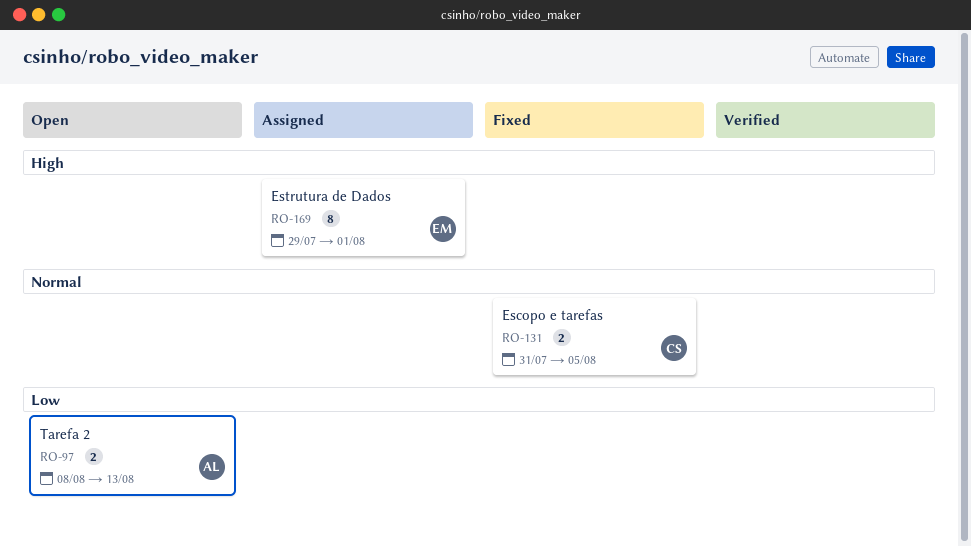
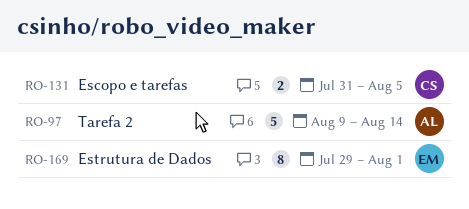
RO-97, estimate: 2 -> 5
RO-97, start: Aug 8 -> Aug 9
RO-97, due: Aug 13 -> Aug 14

